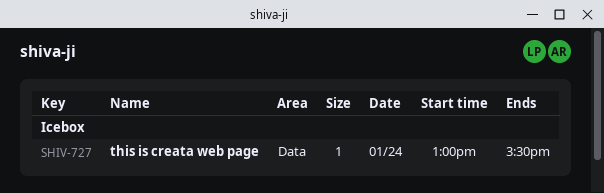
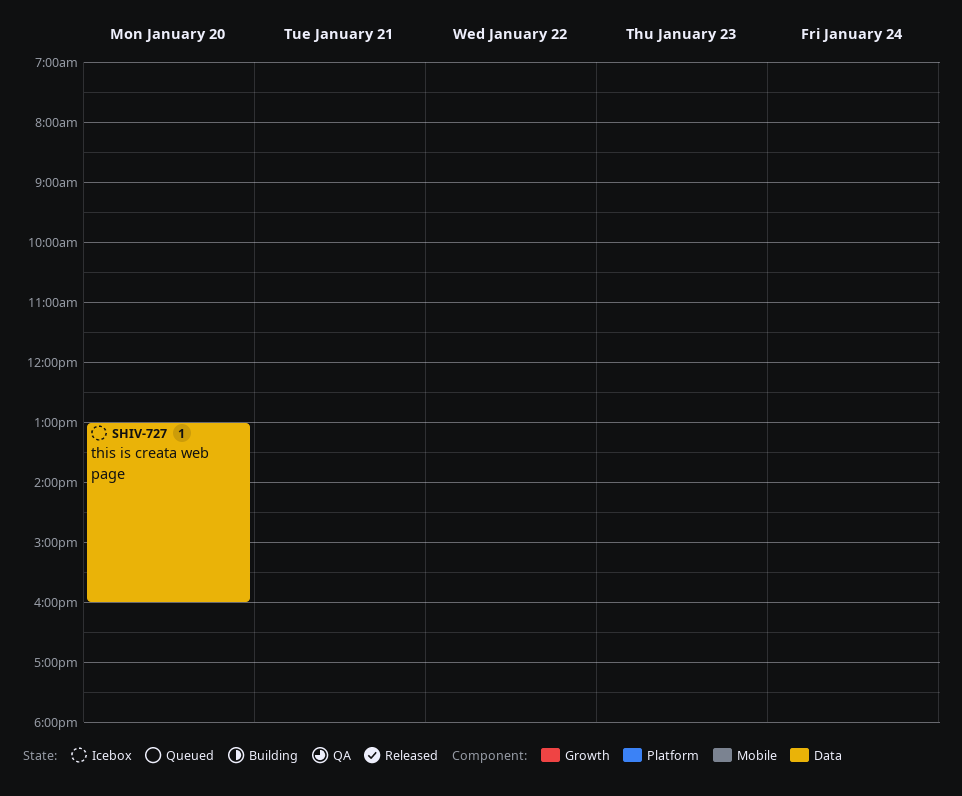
SHIV-727, day: Jan 24 -> Jan 20
SHIV-727, ends: 15:30 -> 16:00

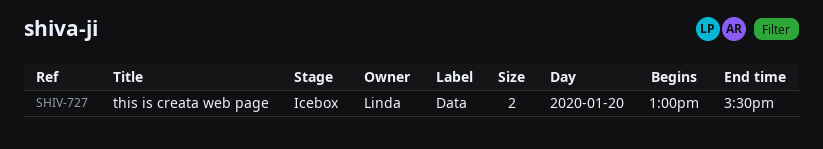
SHIV-727, estimate: 1 -> 2
SHIV-727, ends: 16:00 -> 15:30

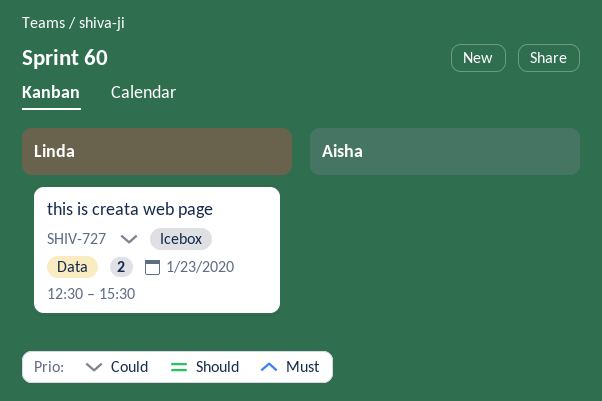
SHIV-727, day: Jan 20 -> Jan 23
SHIV-727, begins: 13:00 -> 12:30

